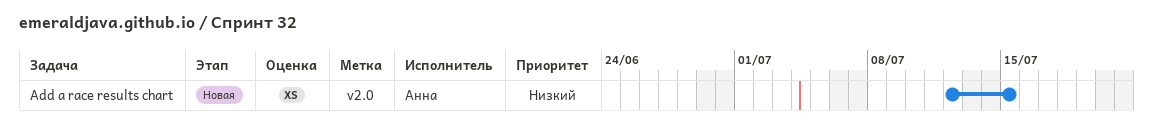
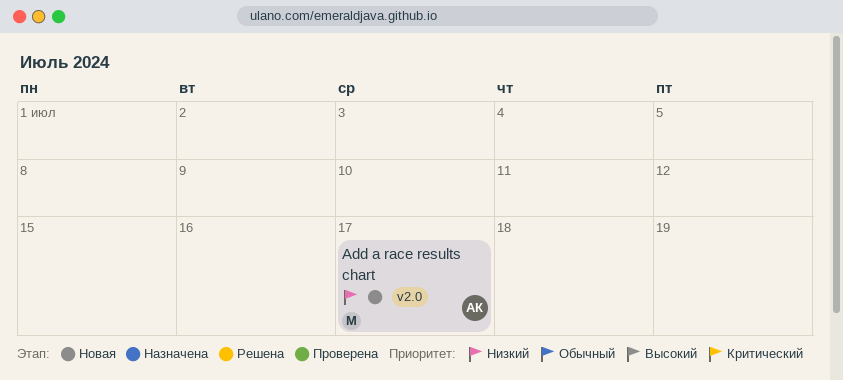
Add a race results chart, estimate: XS -> M
Add a race results chart, due: Jul 15 -> Jul 17

